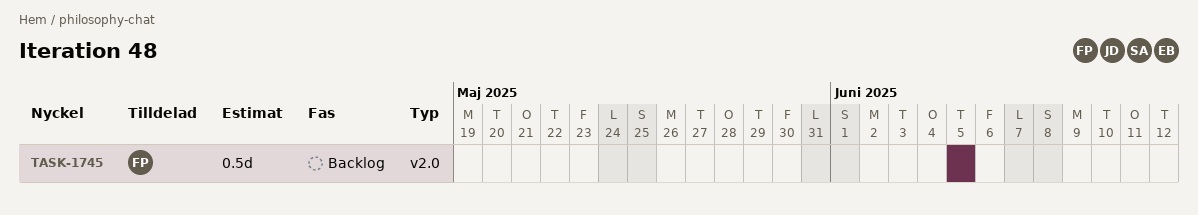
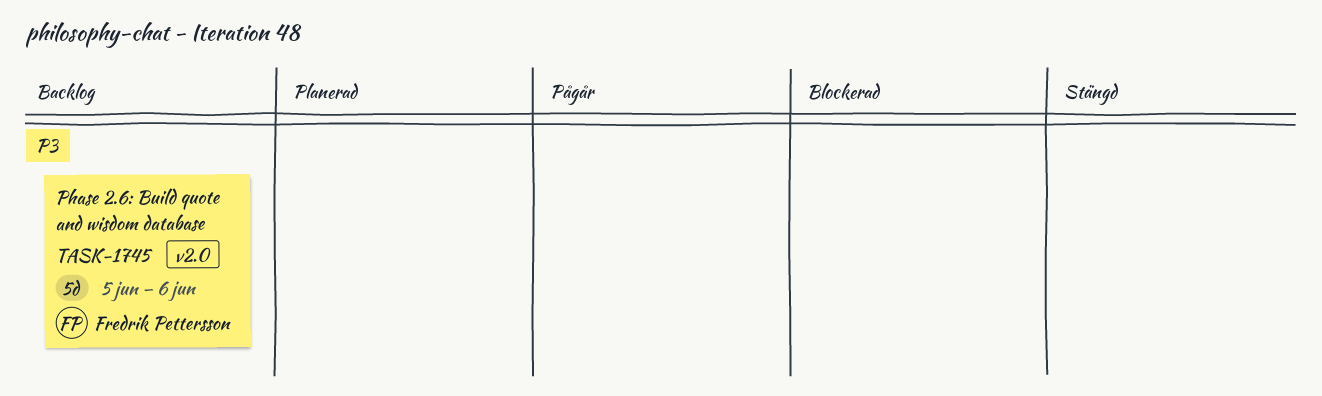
TASK-1745, estimate: 0.5d -> 5d
TASK-1745, due: Jun 5 -> Jun 6

